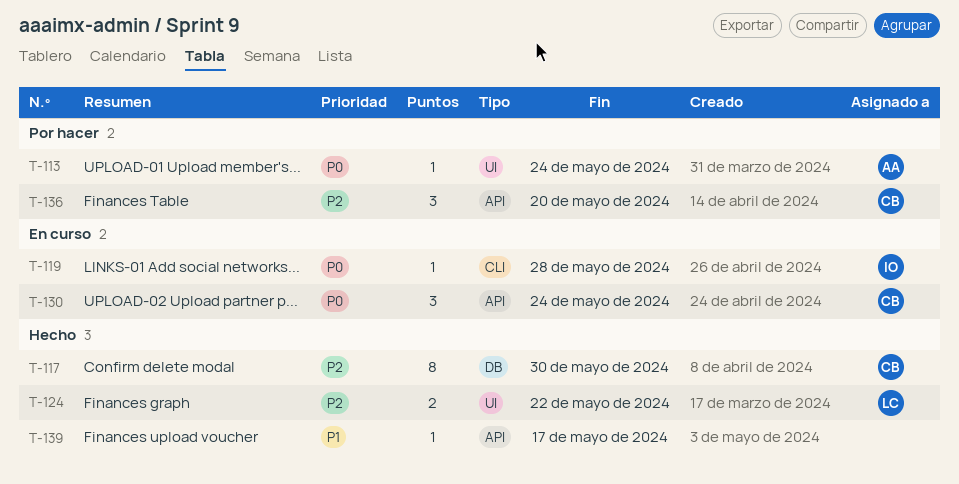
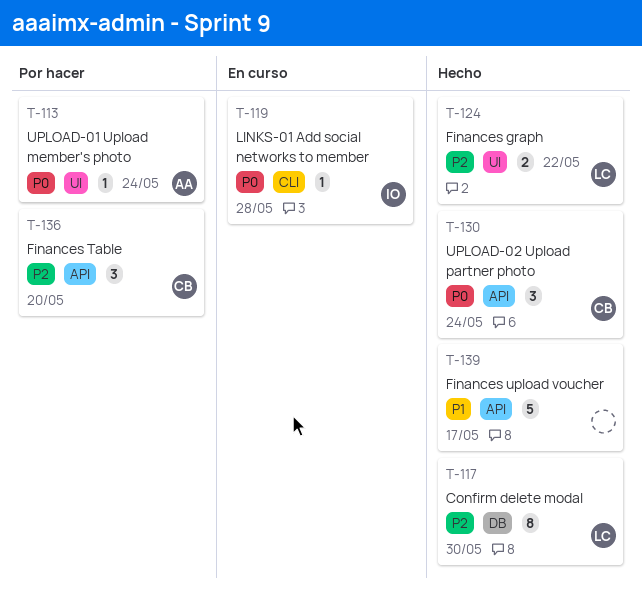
T-117, owner: CB -> LC
T-130, status: En curso -> Hecho
T-139, estimate: 1 -> 5

